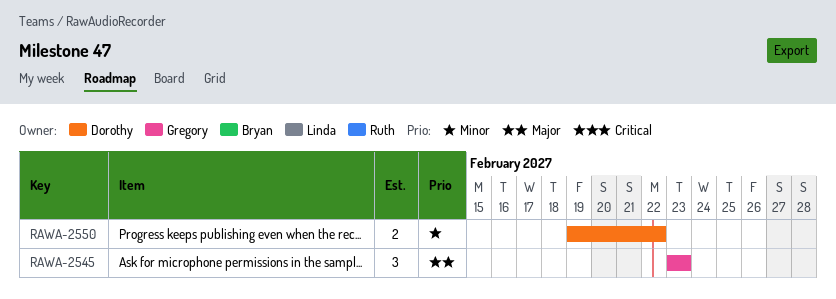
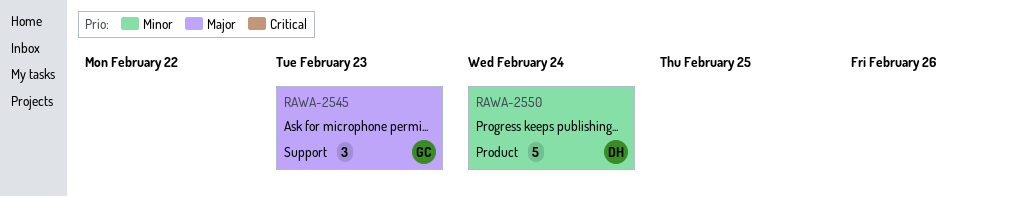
RAWA-2550, estimate: 2 -> 5
RAWA-2550, due: Feb 22 -> Feb 24

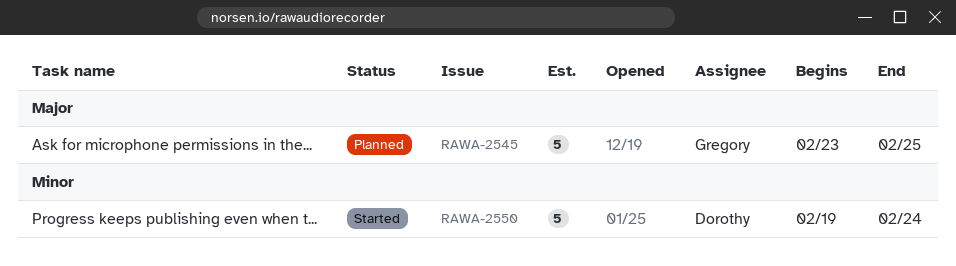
RAWA-2545, estimate: 3 -> 5
RAWA-2545, due: Feb 23 -> Feb 25

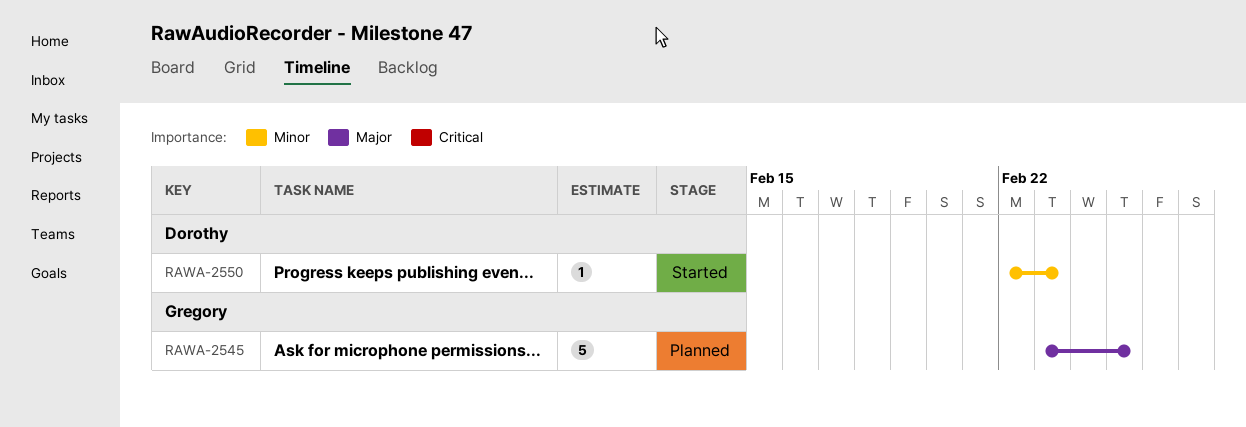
RAWA-2550, estimate: 5 -> 1
RAWA-2550, start: Feb 19 -> Feb 22
RAWA-2550, due: Feb 24 -> Feb 23

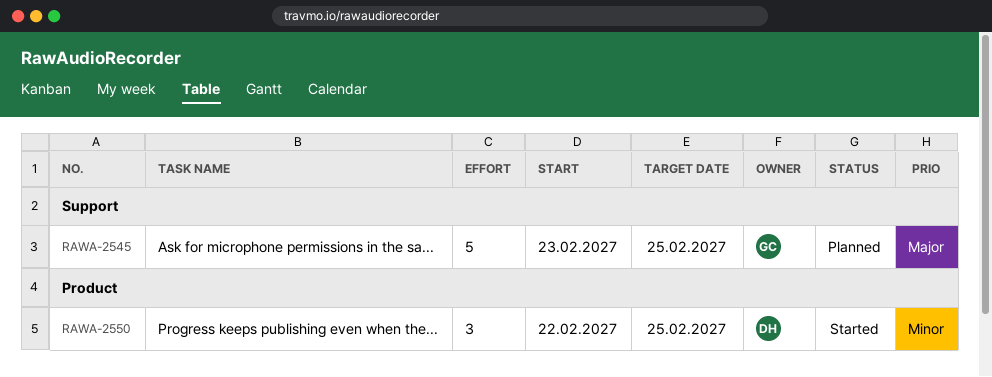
RAWA-2550, estimate: 1 -> 3
RAWA-2550, due: Feb 23 -> Feb 25

